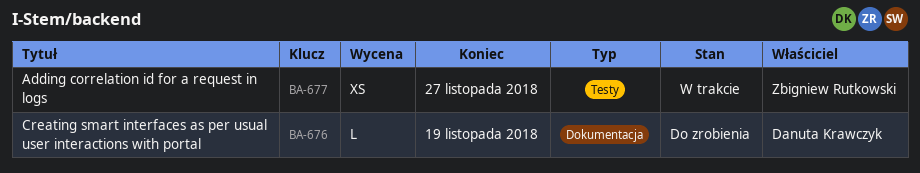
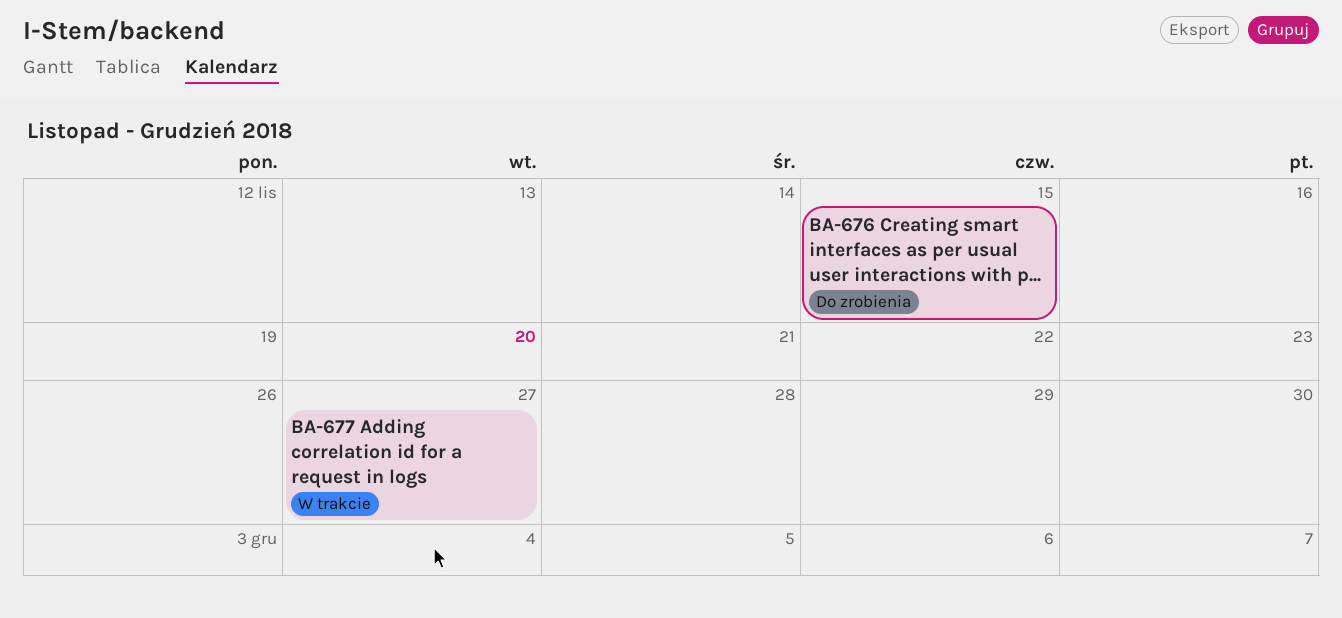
BA-676, due: Nov 19 -> Nov 15

